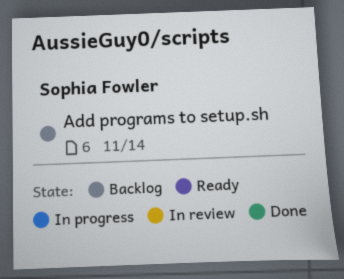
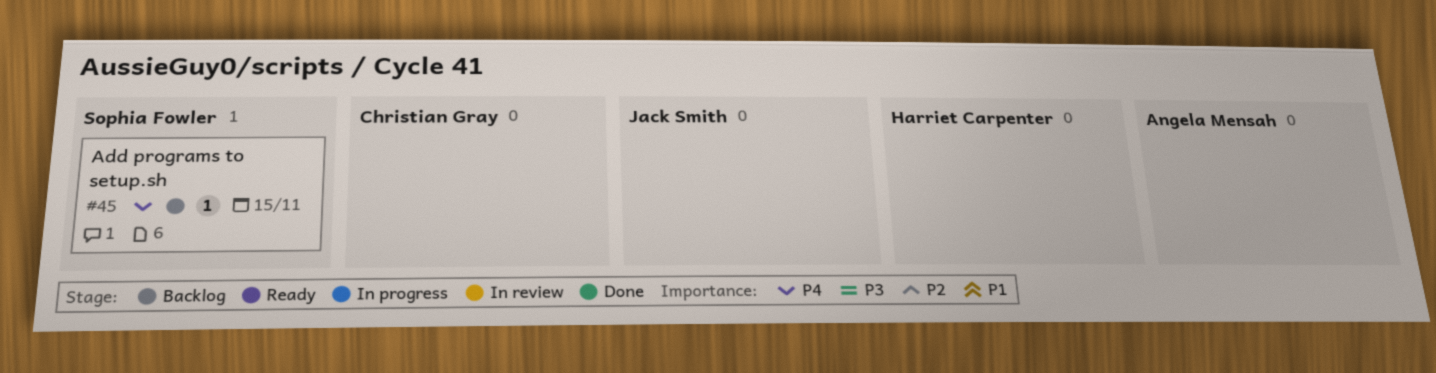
Add programs to setup.sh, due: Nov 14 -> Nov 15

